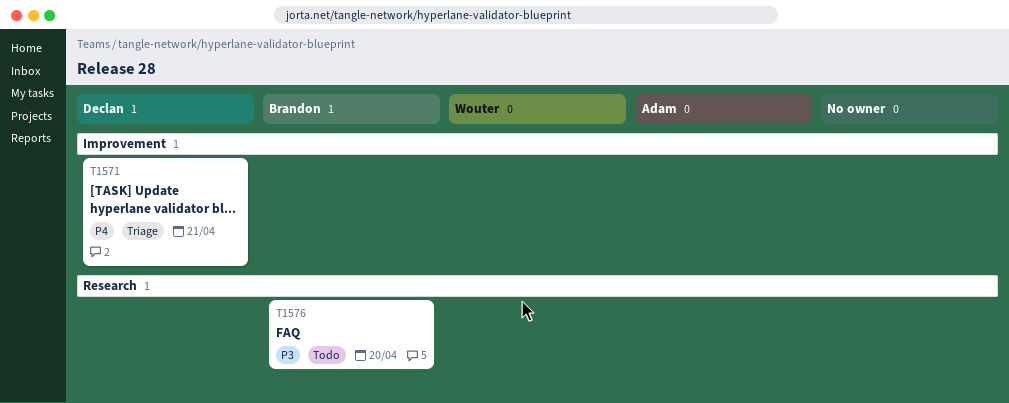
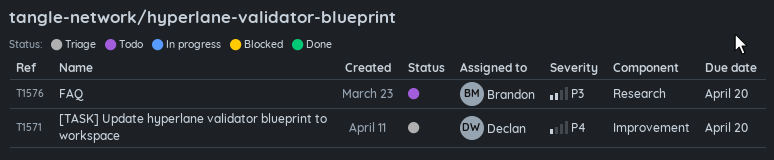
T1571, due: Apr 21 -> Apr 20

